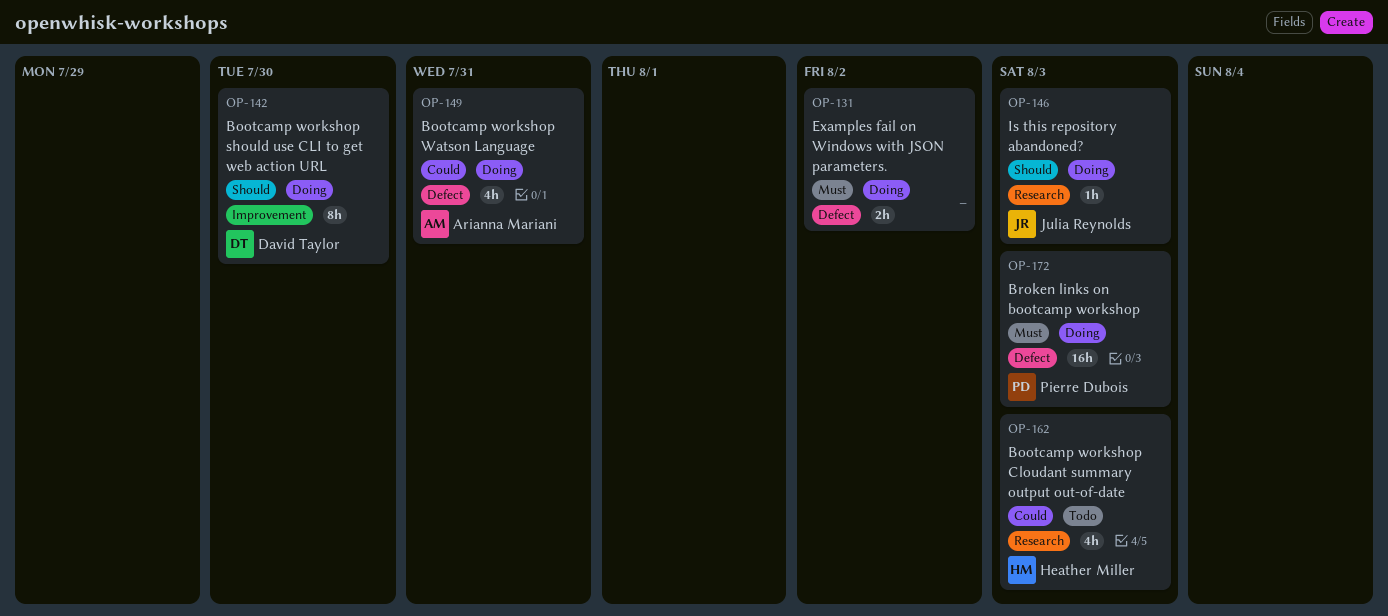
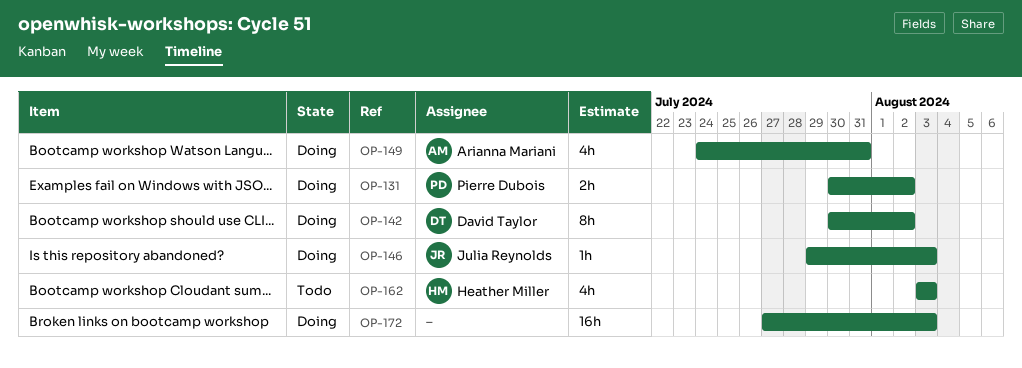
OP-131, owner: none -> Pierre Dubois
OP-142, due: Jul 30 -> Aug 2
OP-172, owner: Pierre Dubois -> none

